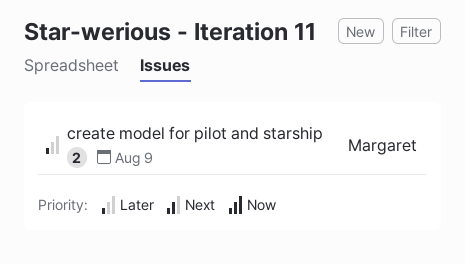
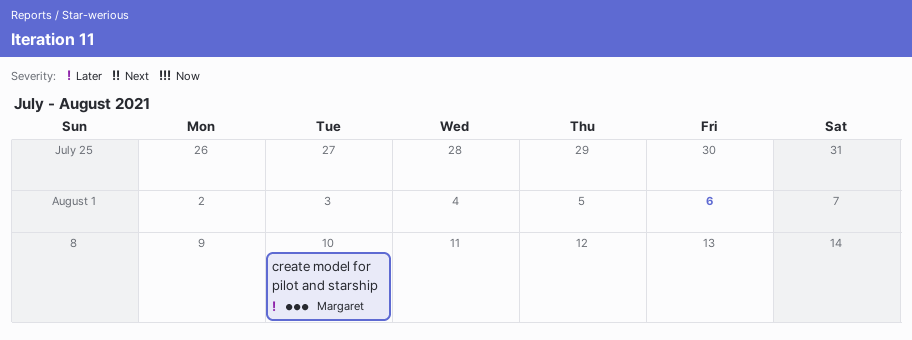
create model for pilot and starship, estimate: 2 -> 3
create model for pilot and starship, due: Aug 9 -> Aug 10

